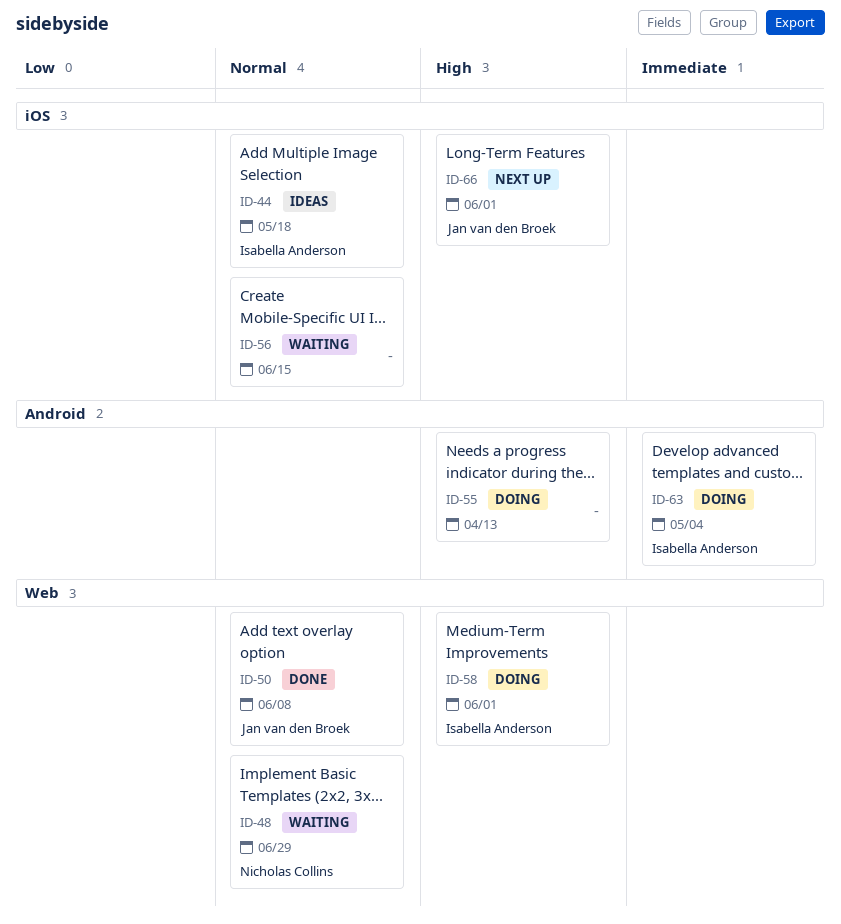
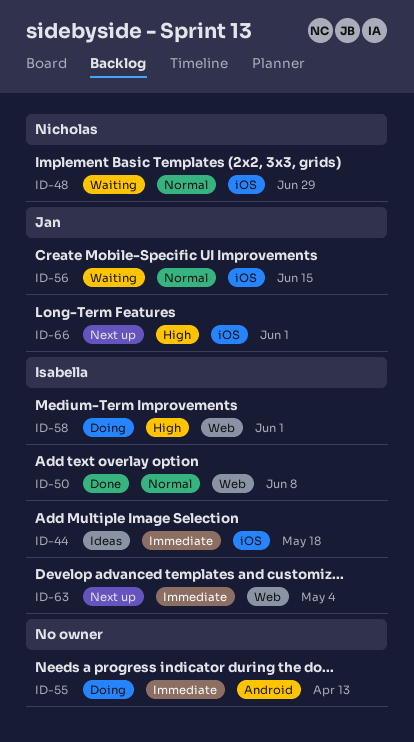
ID-44, priority: Normal -> Immediate
ID-48, label: Web -> iOS
ID-50, owner: Jan van den Broek -> Isabella Anderson
ID-55, priority: High -> Immediate
ID-56, owner: none -> Jan van den Broek
ID-63, status: Doing -> Next up
ID-63, label: Android -> Web

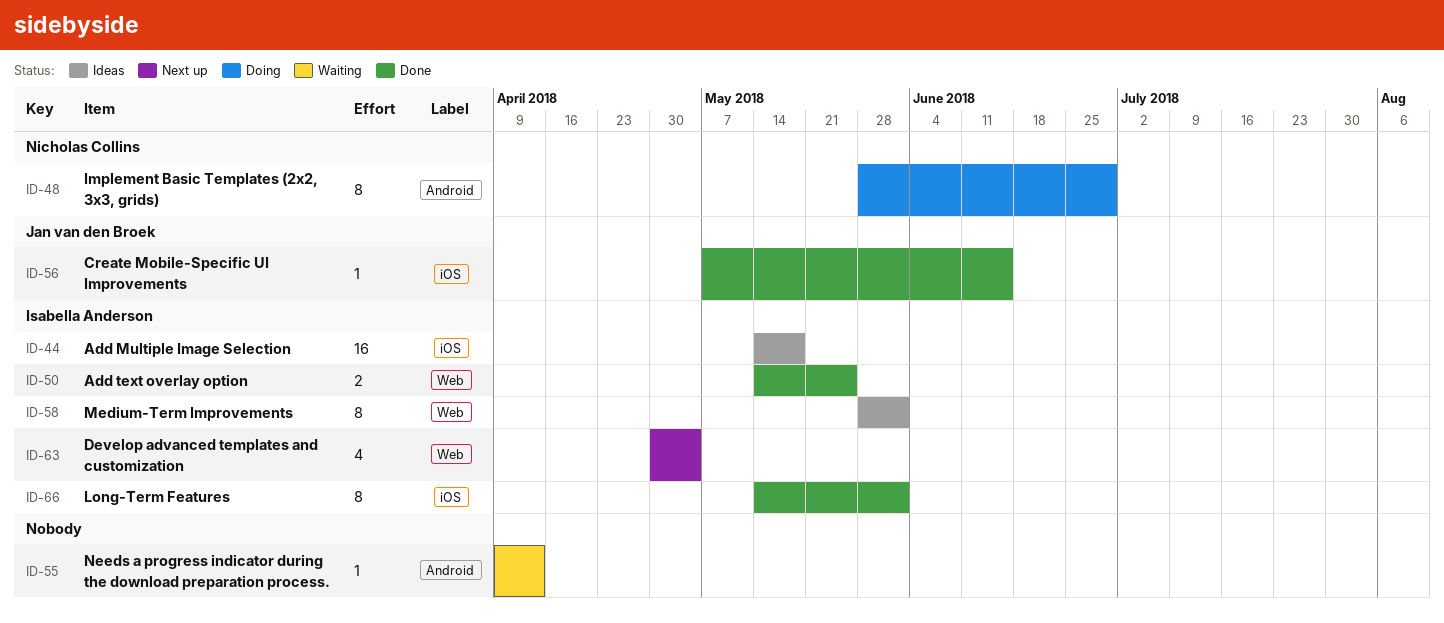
ID-48, status: Waiting -> Doing
ID-48, label: iOS -> Android
ID-50, due: Jun 8 -> May 25
ID-55, status: Doing -> Waiting
ID-56, status: Waiting -> Done
ID-58, status: Doing -> Ideas
ID-66, status: Next up -> Done
ID-66, owner: Jan van den Broek -> Isabella Anderson

